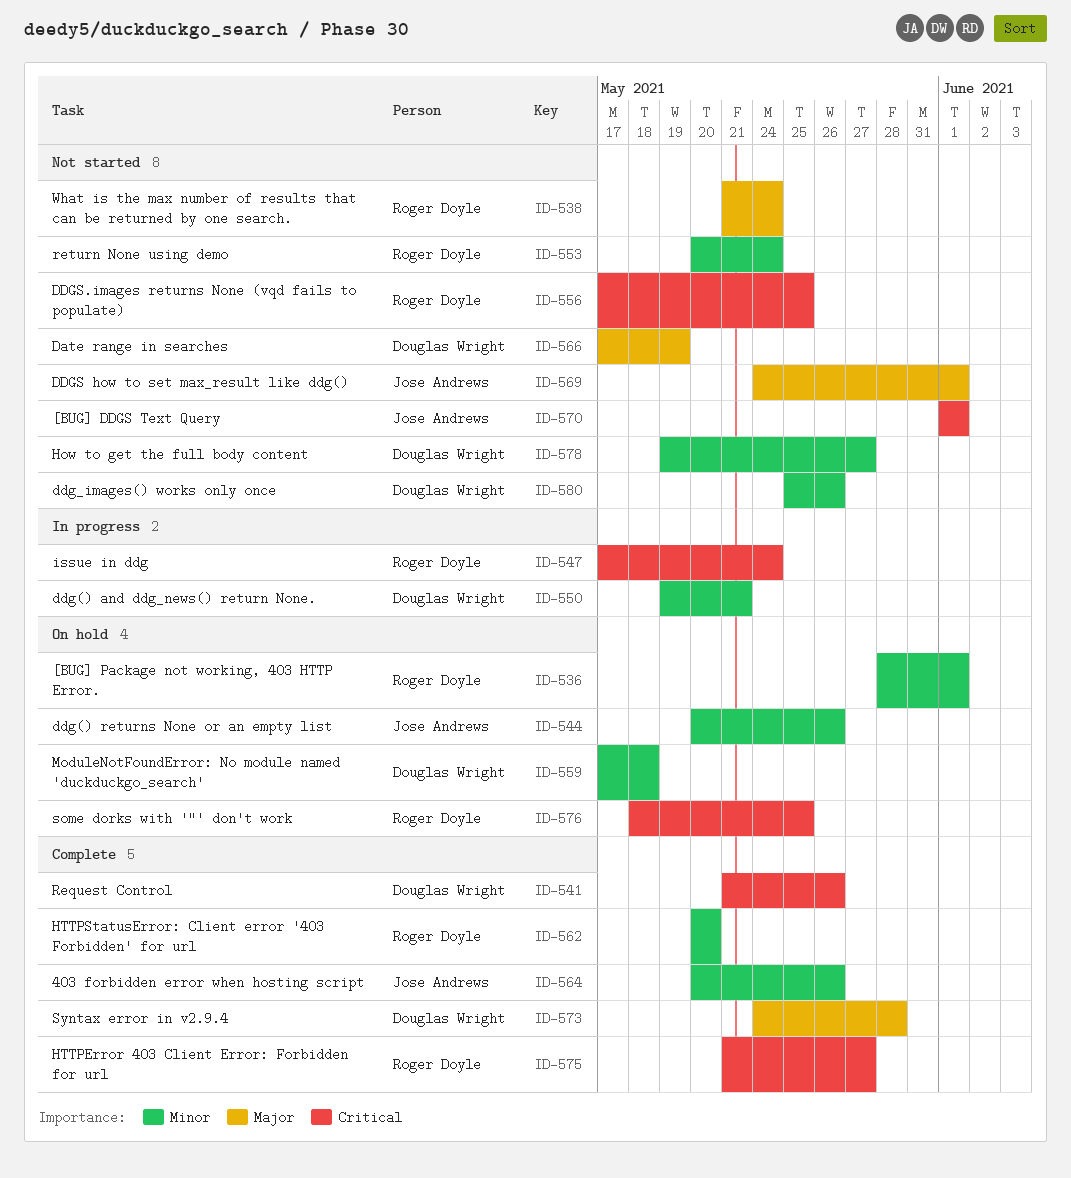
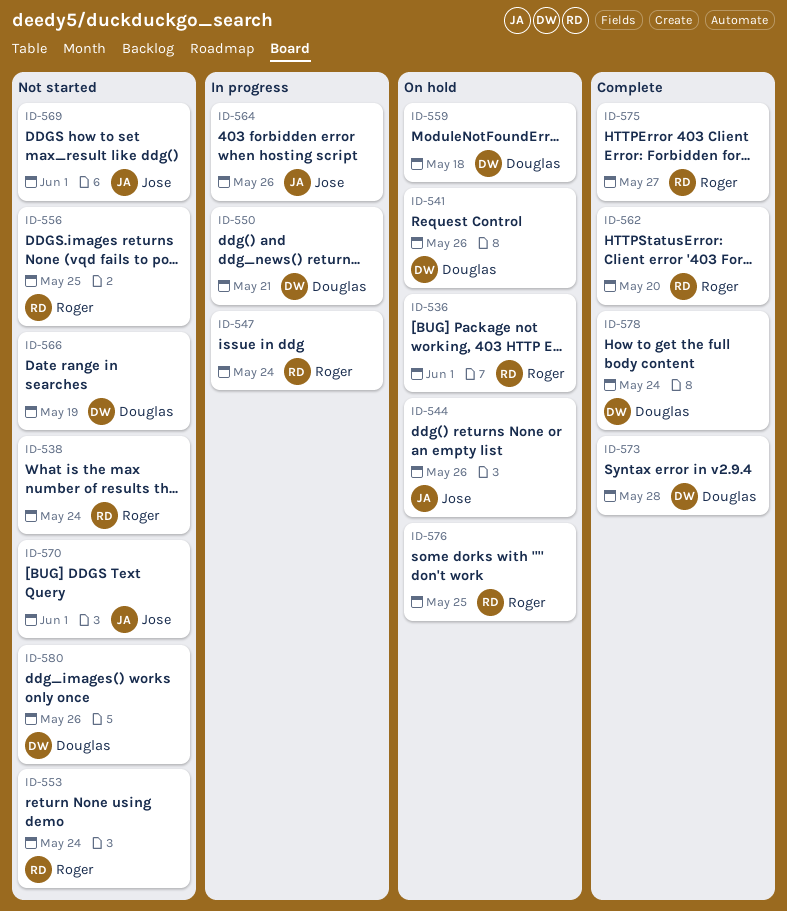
ID-541, status: Complete -> On hold
ID-564, status: Complete -> In progress
ID-578, status: Not started -> Complete
ID-578, due: May 27 -> May 24

